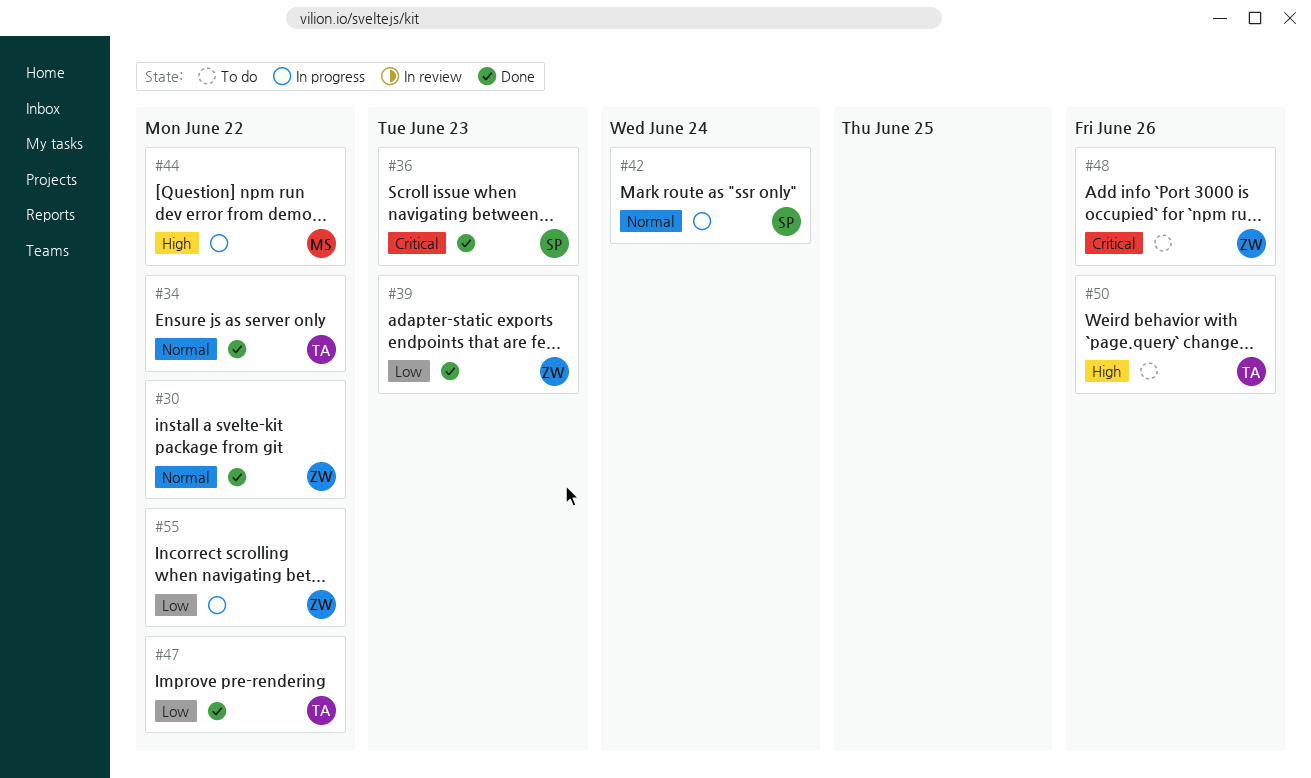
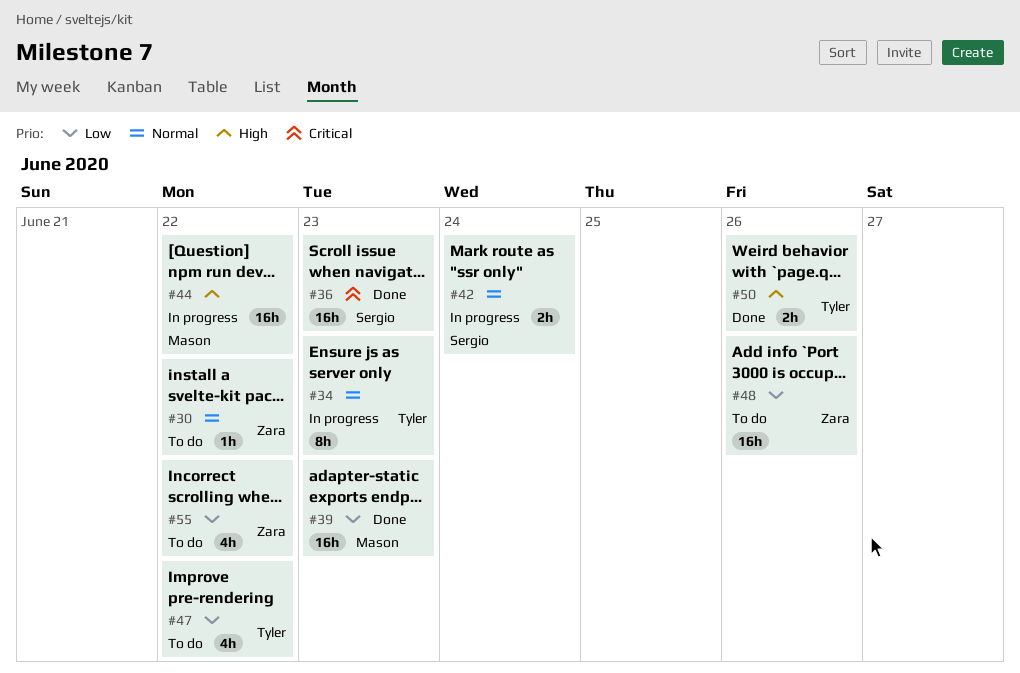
#30, status: Done -> To do
#34, status: Done -> In progress
#34, due: Jun 22 -> Jun 23
#39, owner: Zara -> Mason
#47, status: Done -> To do
#48, priority: Critical -> Low
#50, status: To do -> Done
#55, status: In progress -> To do

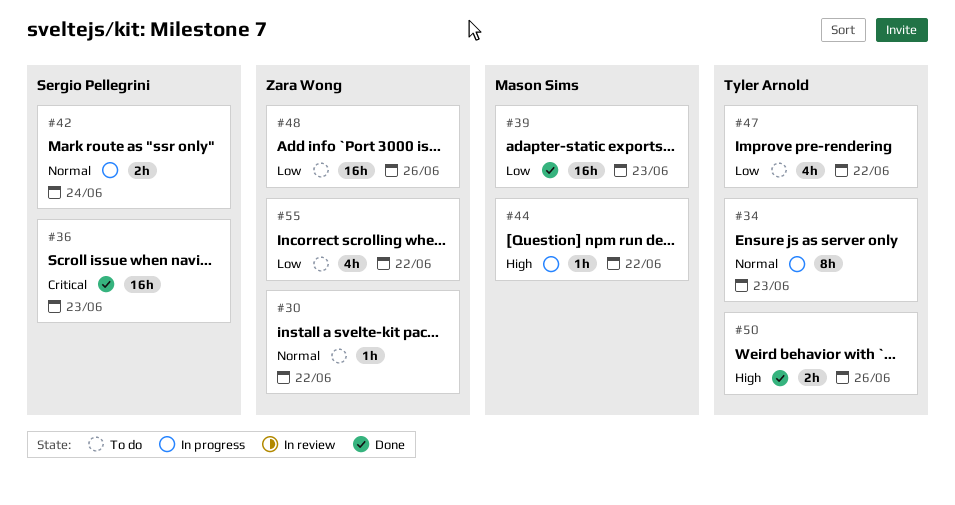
#44, estimate: 16h -> 1h

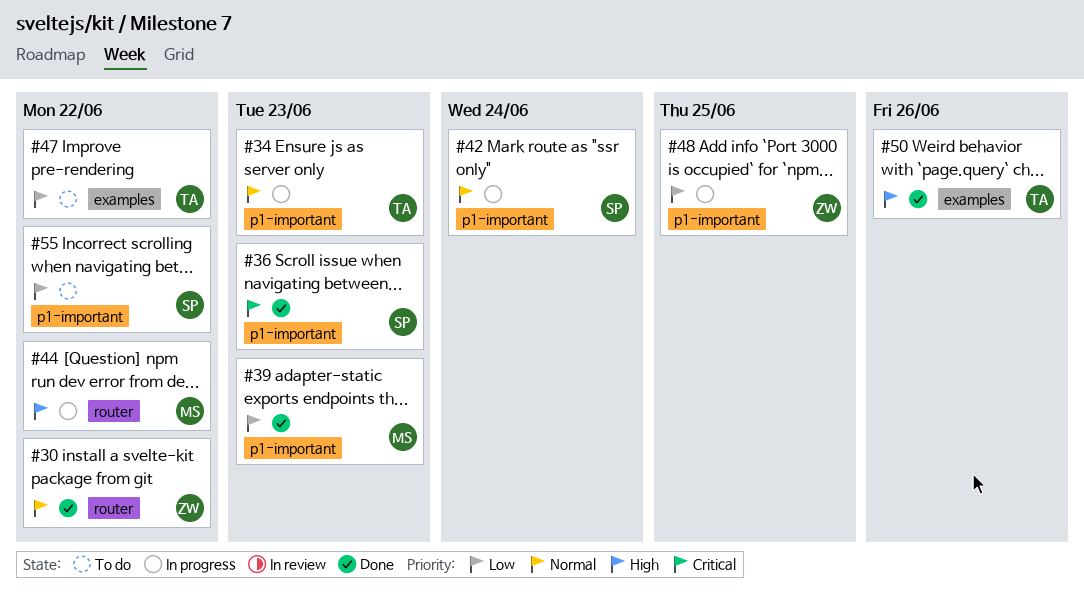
#30, status: To do -> Done
#48, status: To do -> In progress
#48, due: Jun 26 -> Jun 25
#55, owner: Zara Wong -> Sergio Pellegrini

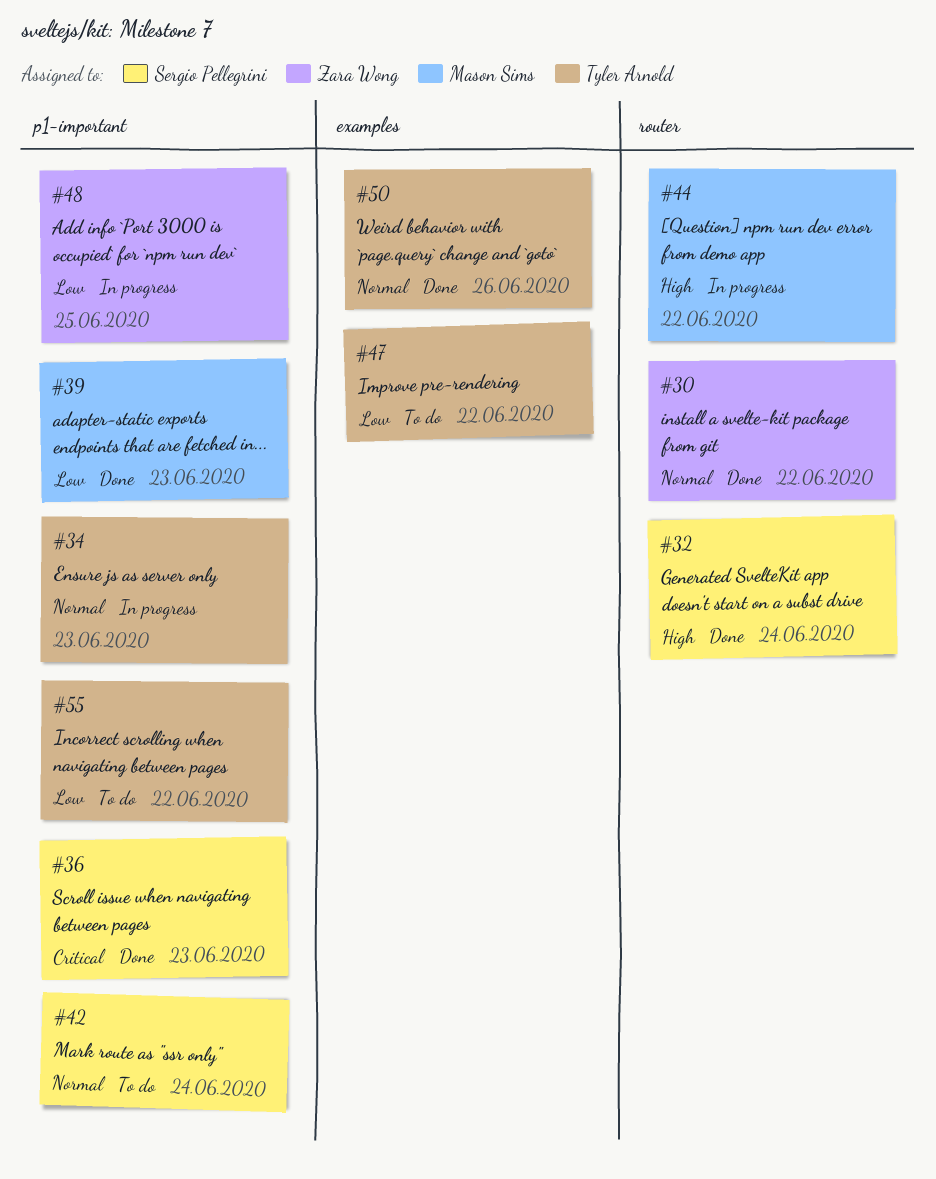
#32: none -> present
#42, status: In progress -> To do
#50, priority: High -> Normal
#55, owner: Sergio Pellegrini -> Tyler Arnold

